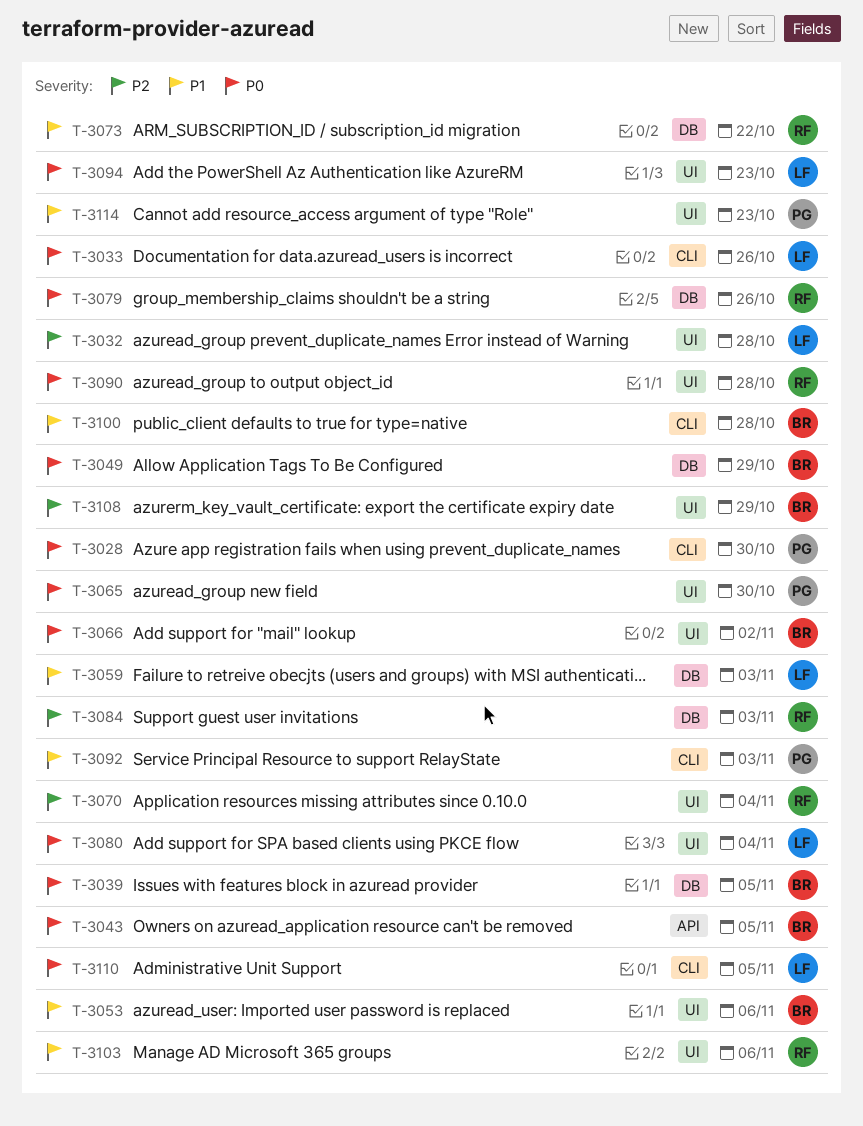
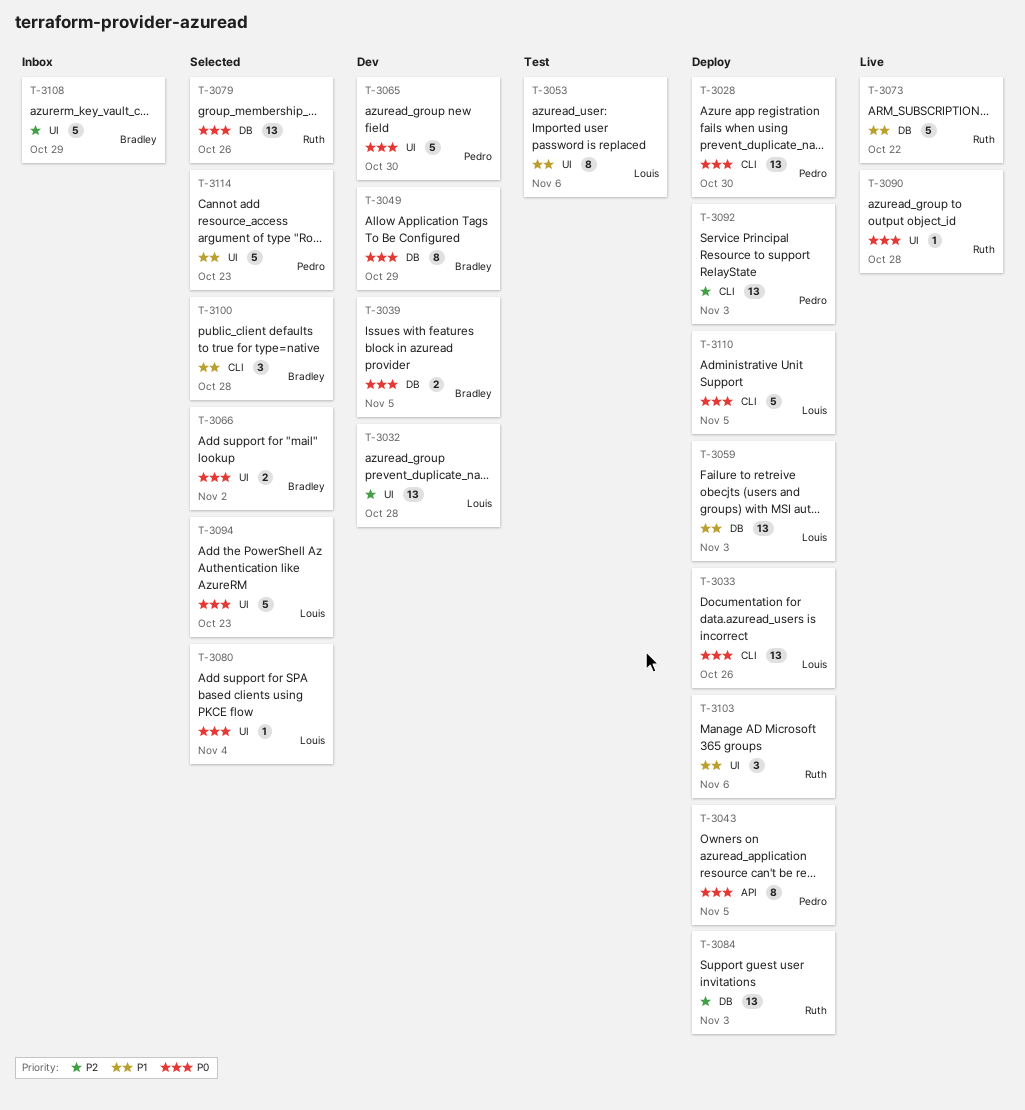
T-3043, owner: Bradley -> Pedro
T-3053, owner: Bradley -> Louis
T-3070: present -> none
T-3092, priority: P1 -> P2

